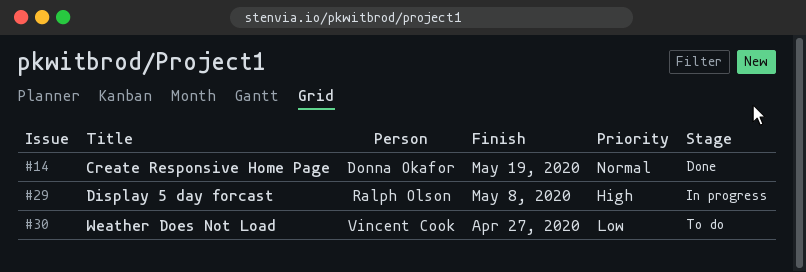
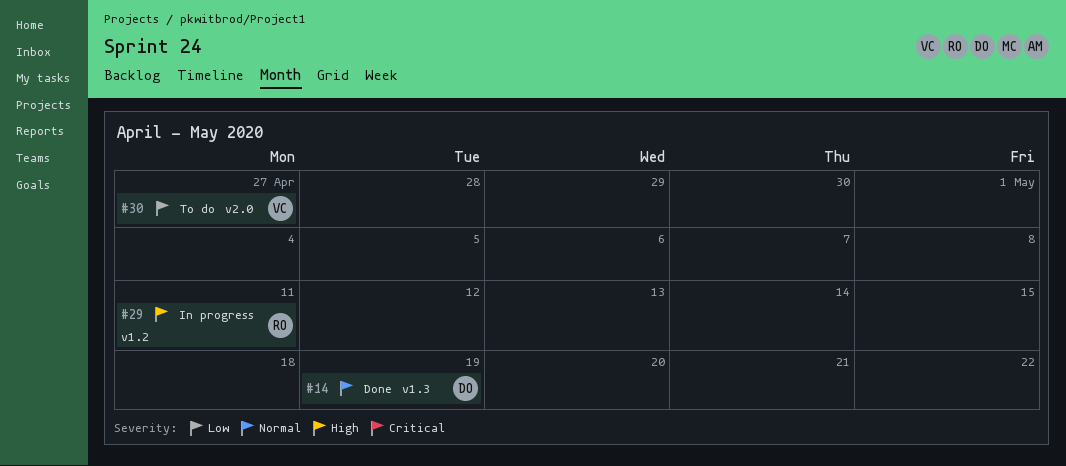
#29, due: May 8 -> May 11

